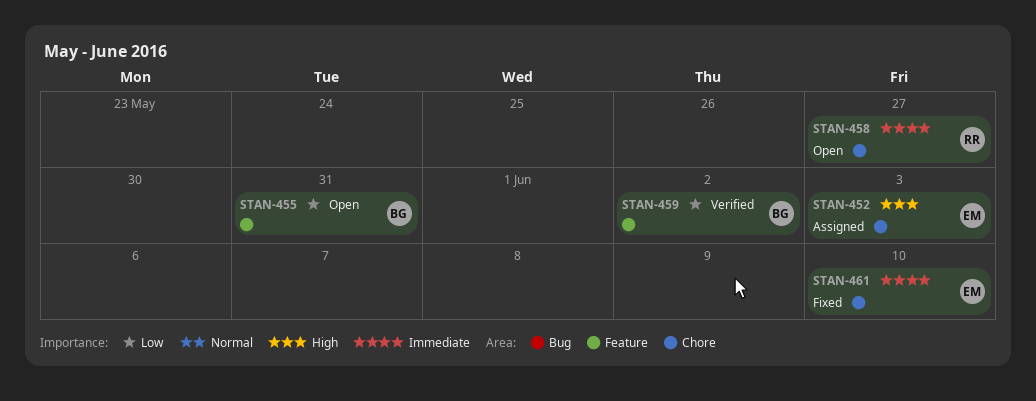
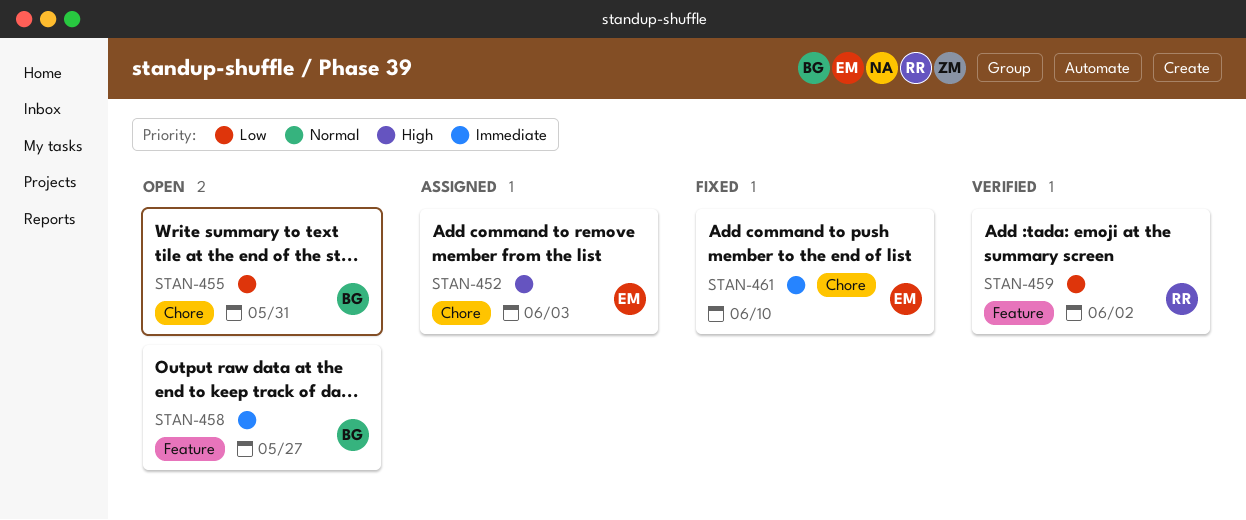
STAN-455, label: Feature -> Chore
STAN-458, owner: RR -> BG
STAN-458, label: Chore -> Feature
STAN-459, owner: BG -> RR

